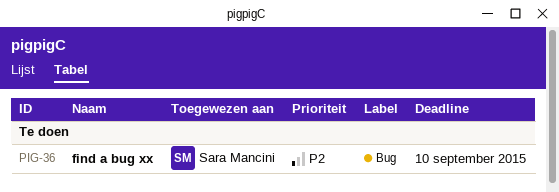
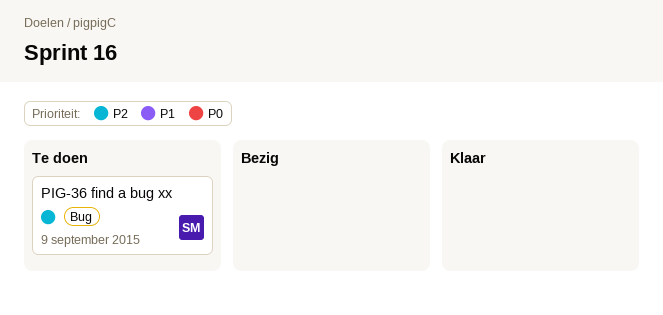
PIG-36, due: Sep 10 -> Sep 9

